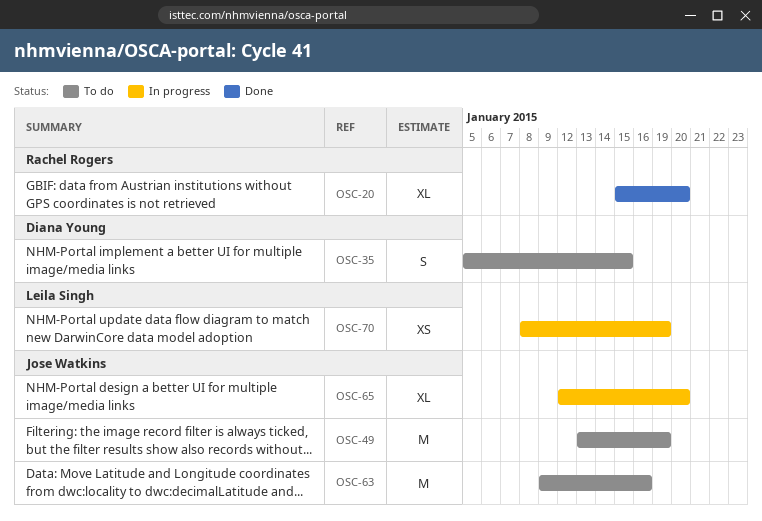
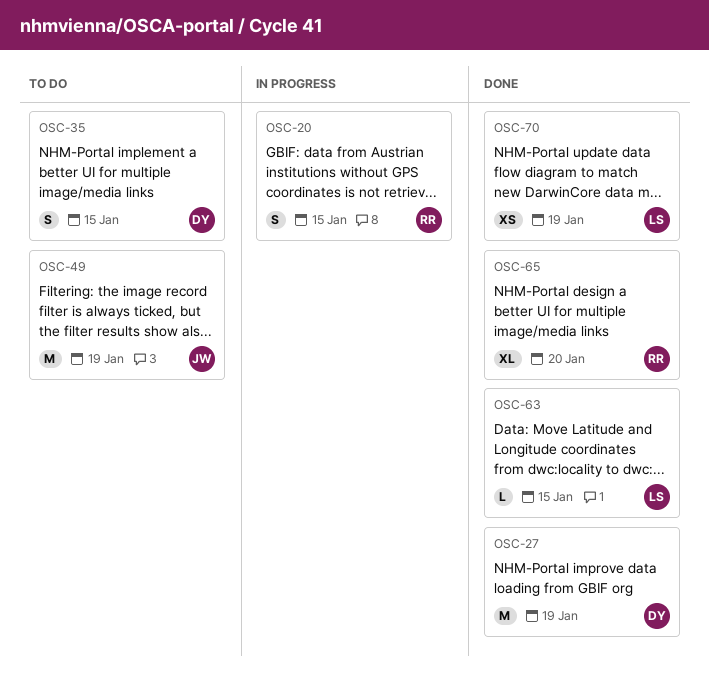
OSC-20, status: Done -> In progress
OSC-20, estimate: XL -> S
OSC-20, due: Jan 20 -> Jan 15
OSC-27: none -> present
OSC-63, status: To do -> Done
OSC-63, owner: Jose Watkins -> Leila Singh
OSC-63, estimate: M -> L
OSC-63, due: Jan 16 -> Jan 15
OSC-65, status: In progress -> Done
OSC-65, owner: Jose Watkins -> Rachel Rogers
OSC-70, status: In progress -> Done

